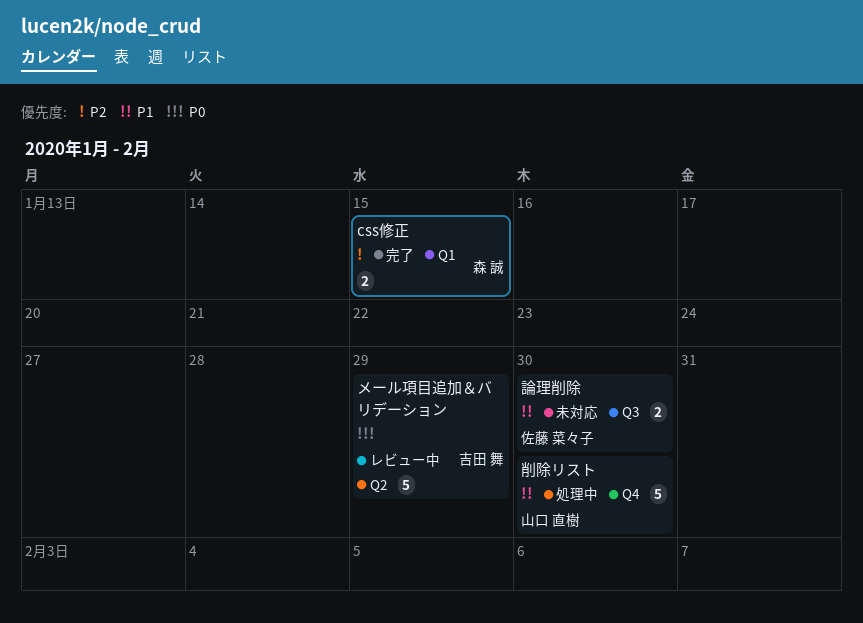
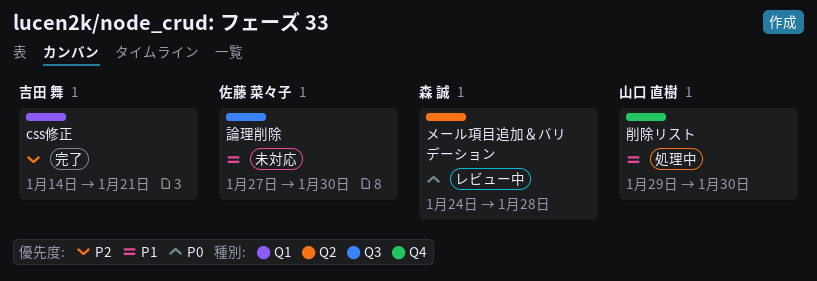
css修正, owner: 森 誠 -> 吉田 舞
css修正, due: Jan 15 -> Jan 21
メール項目追加＆バリデーション, owner: 吉田 舞 -> 森 誠
メール項目追加＆バリデーション, due: Jan 29 -> Jan 28

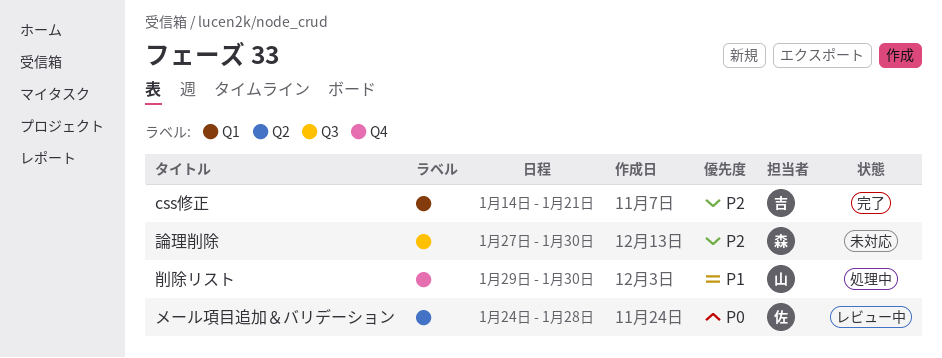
メール項目追加＆バリデーション, owner: 森 誠 -> 佐藤 菜々子
論理削除, owner: 佐藤 菜々子 -> 森 誠
論理削除, priority: P1 -> P2

